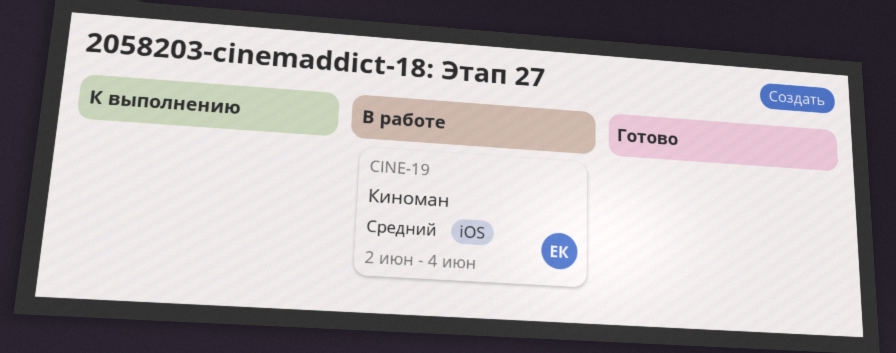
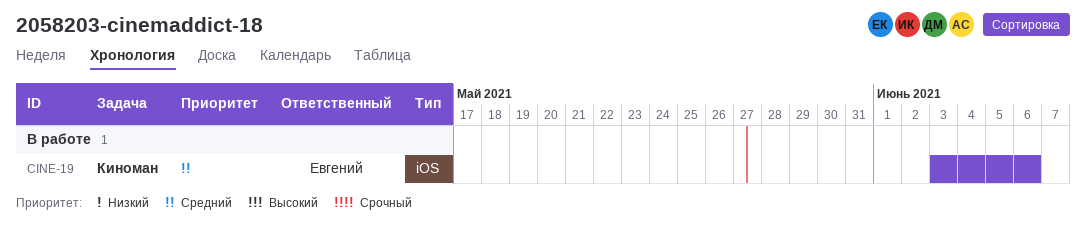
CINE-19, start: Jun 2 -> Jun 3
CINE-19, due: Jun 4 -> Jun 6

